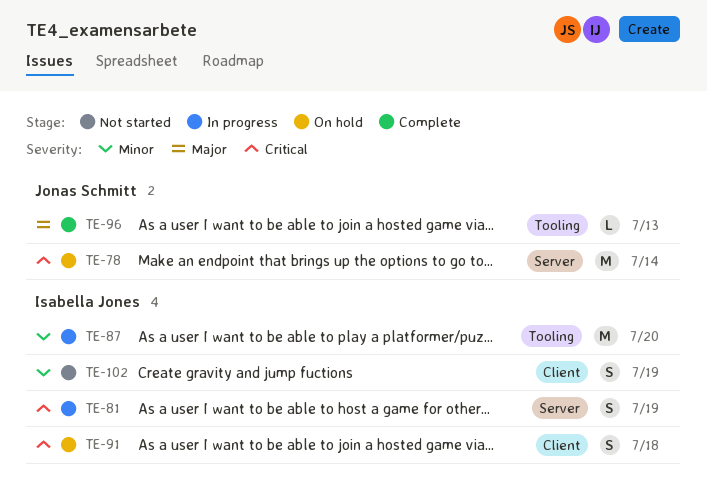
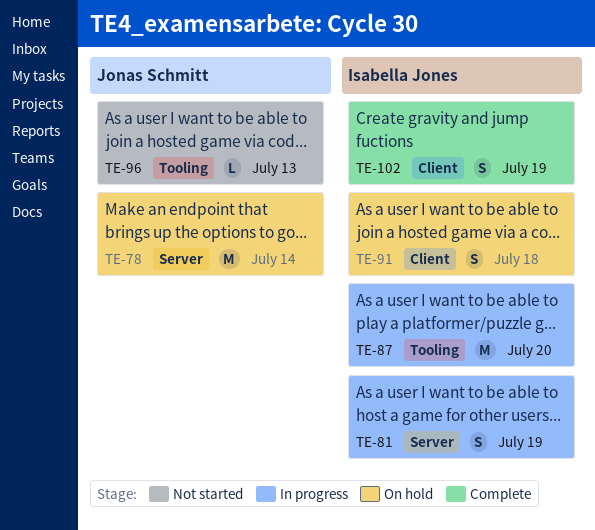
TE-96, status: Complete -> Not started
TE-102, status: Not started -> Complete

